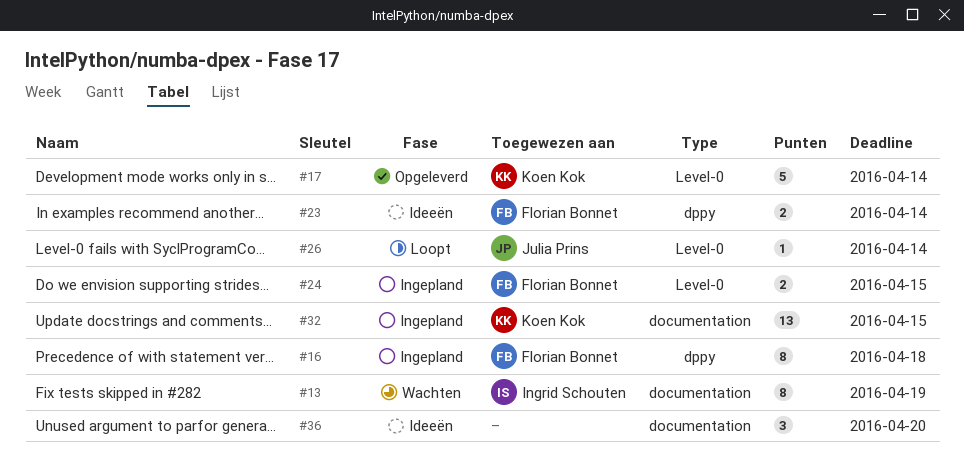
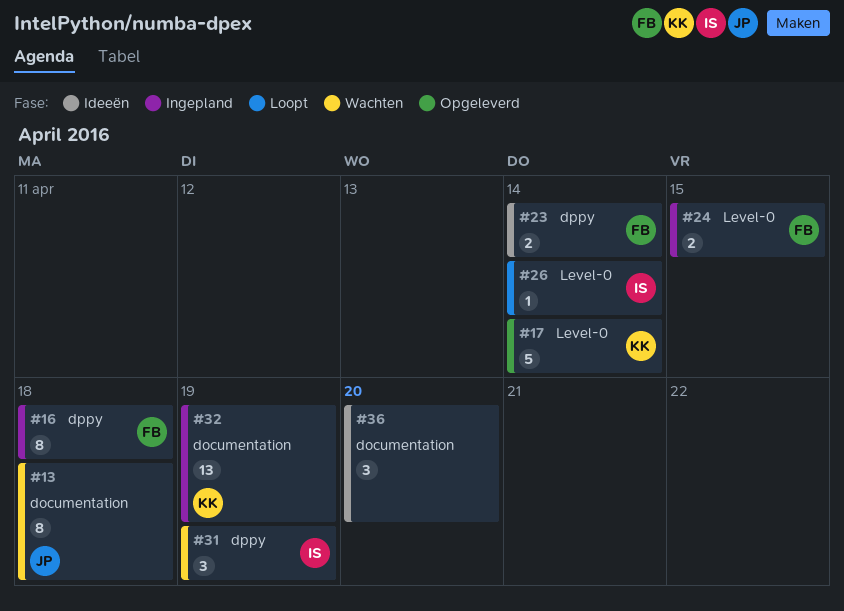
#13, owner: Ingrid Schouten -> Julia Prins
#13, due: Apr 19 -> Apr 18
#26, owner: Julia Prins -> Ingrid Schouten
#31: none -> present
#32, due: Apr 15 -> Apr 19

